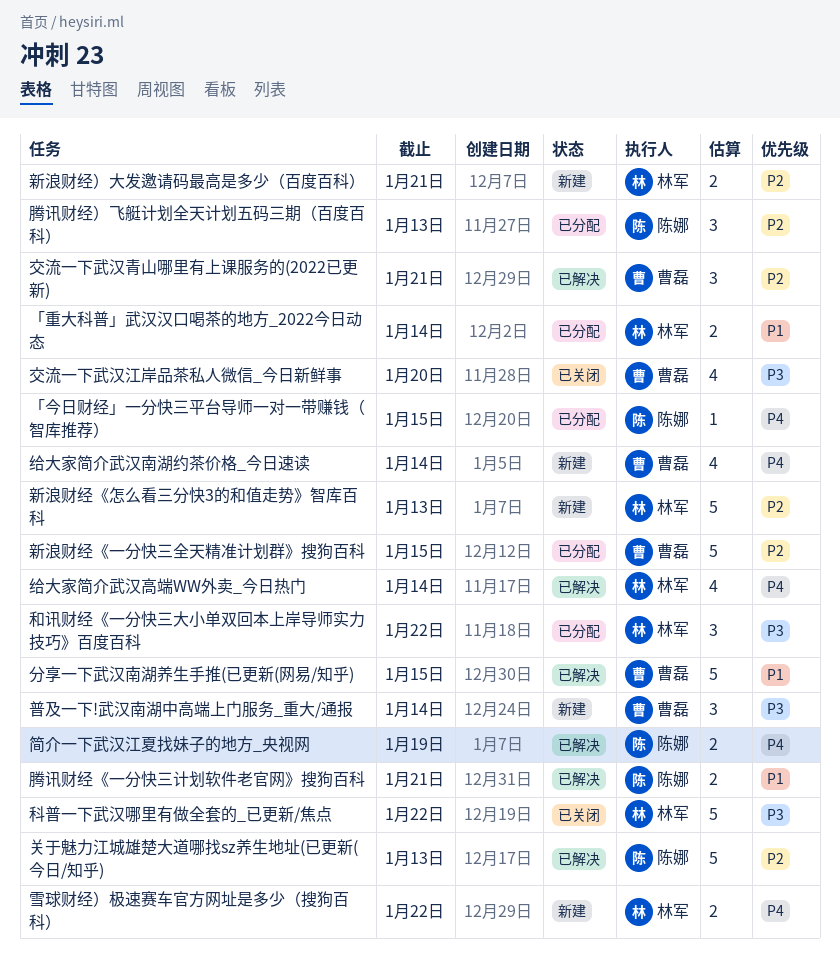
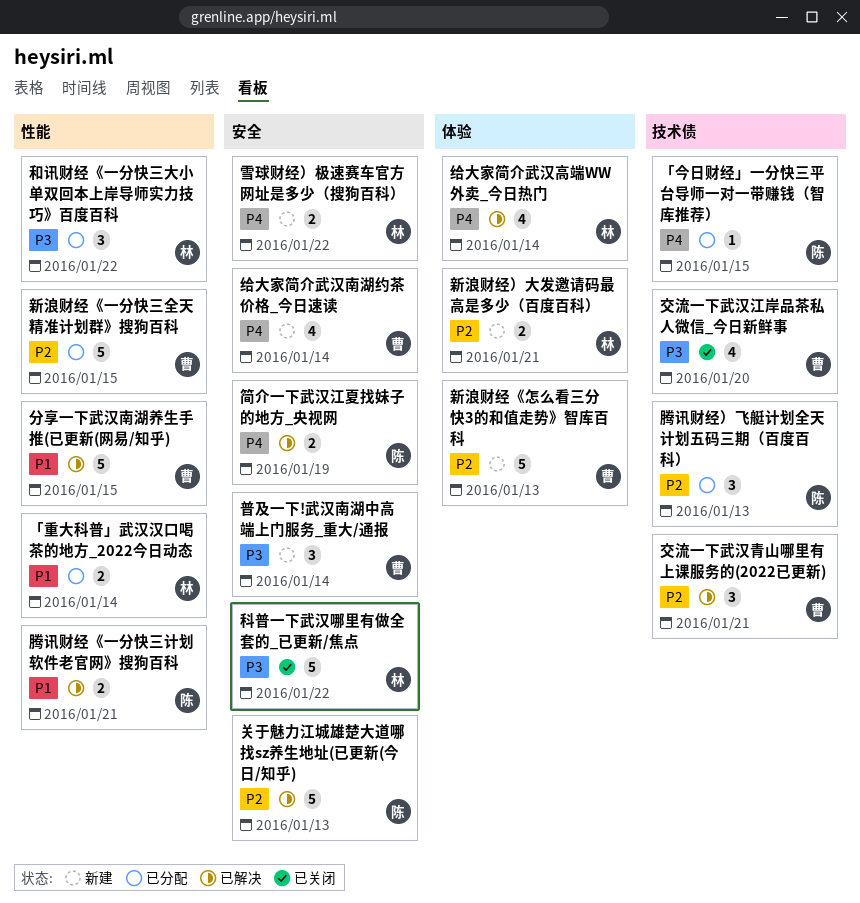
新浪财经《怎么看三分快3的和值走势》智库百科, owner: 林军 -> 曹磊

